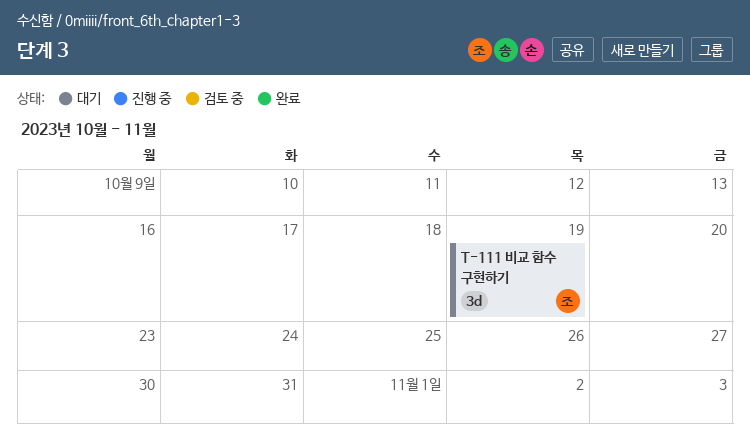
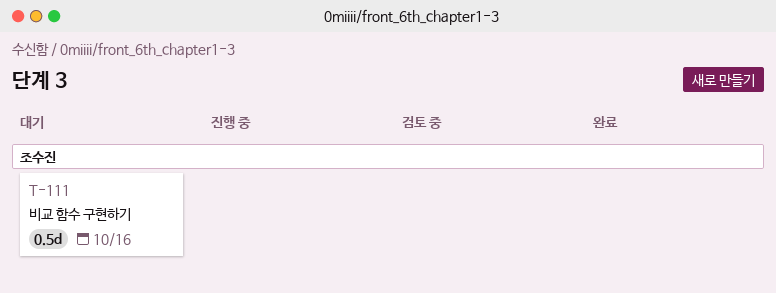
T-111, estimate: 3d -> 0.5d
T-111, due: Oct 19 -> Oct 16

